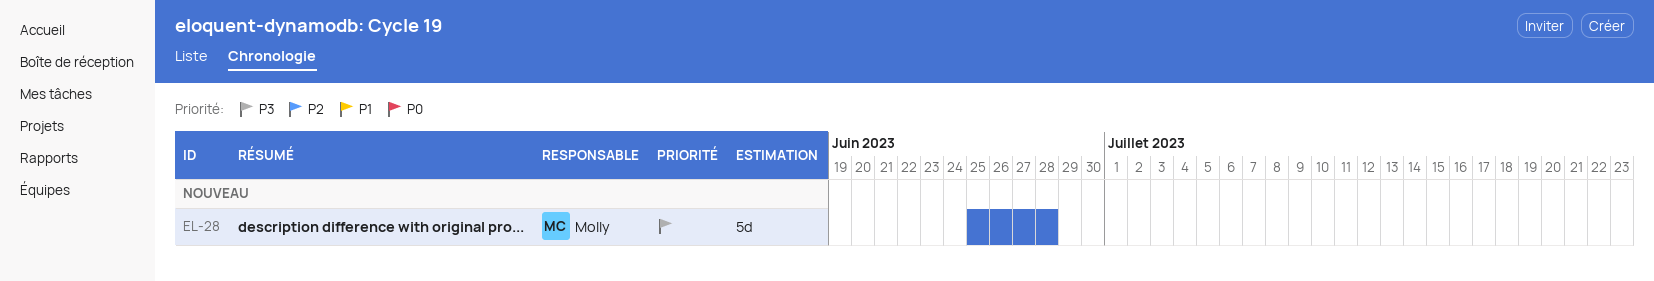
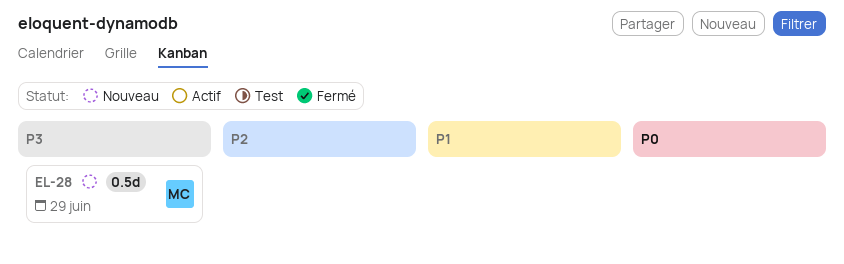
EL-28, estimate: 5d -> 0.5d
EL-28, due: Jun 28 -> Jun 29

